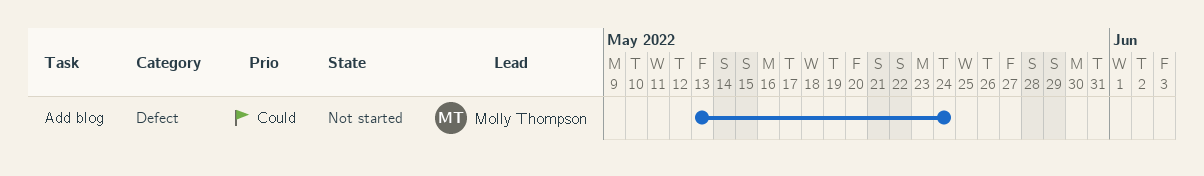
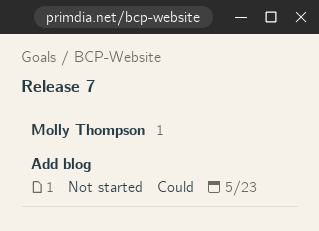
Add blog, due: May 24 -> May 23

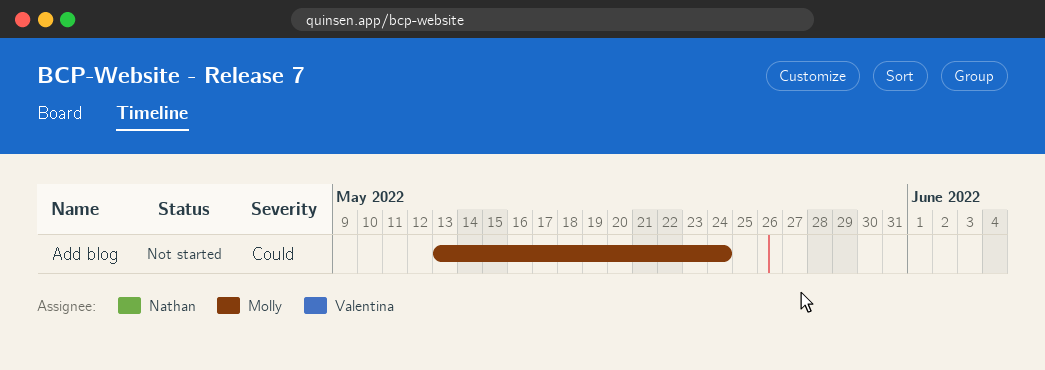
Add blog, due: May 23 -> May 24

